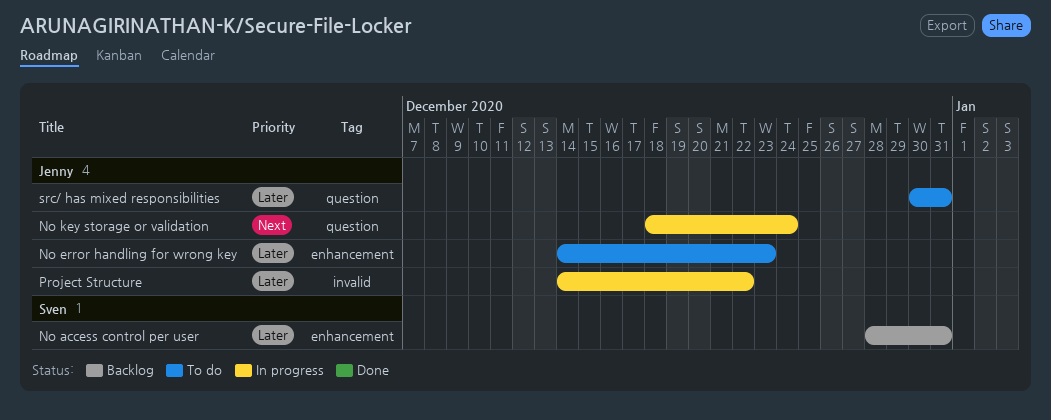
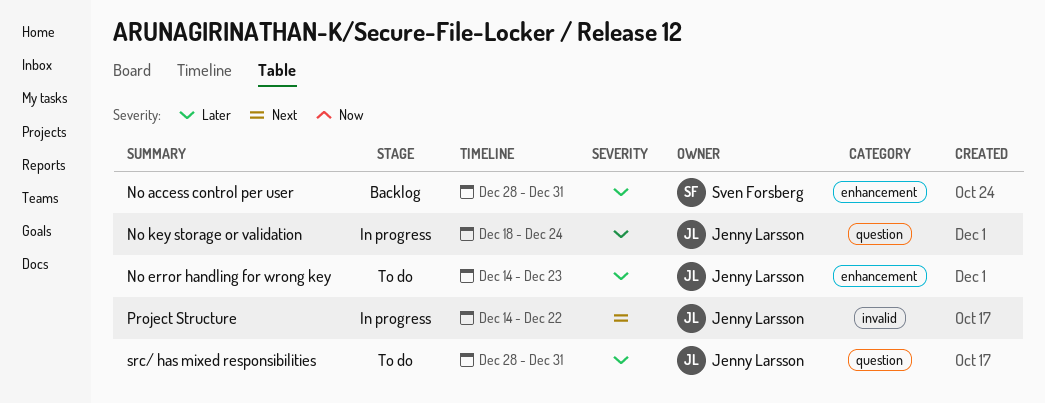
No key storage or validation, priority: Next -> Later
Project Structure, priority: Later -> Next
src/ has mixed responsibilities, start: Dec 30 -> Dec 28

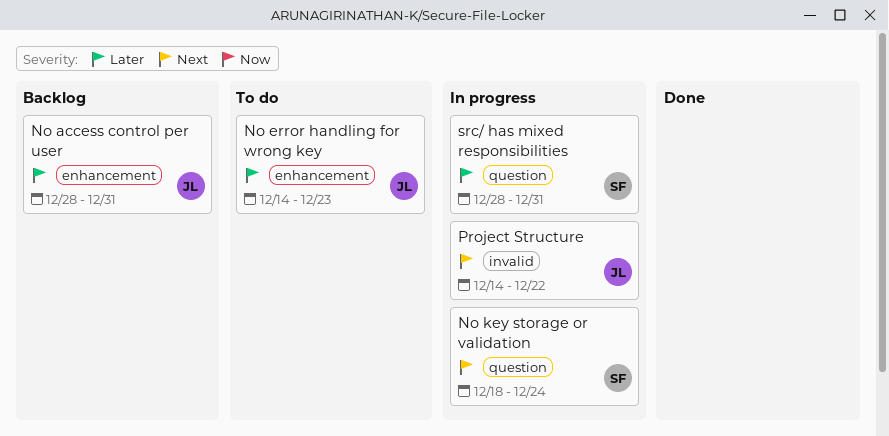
No access control per user, owner: Sven Forsberg -> Jenny Larsson
No key storage or validation, owner: Jenny Larsson -> Sven Forsberg
No key storage or validation, priority: Later -> Next
src/ has mixed responsibilities, status: To do -> In progress
src/ has mixed responsibilities, owner: Jenny Larsson -> Sven Forsberg

